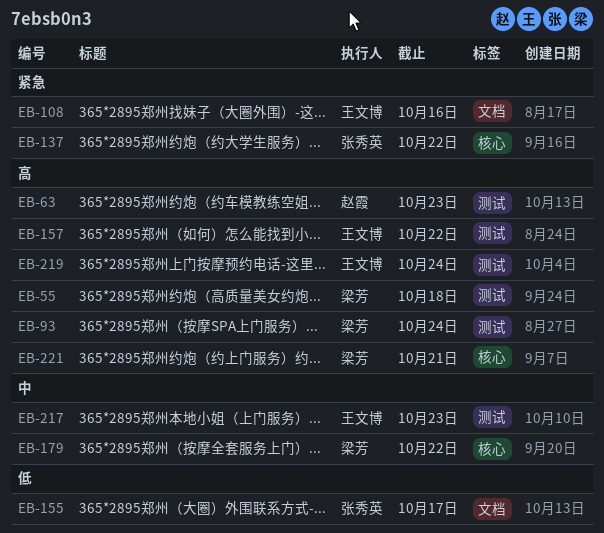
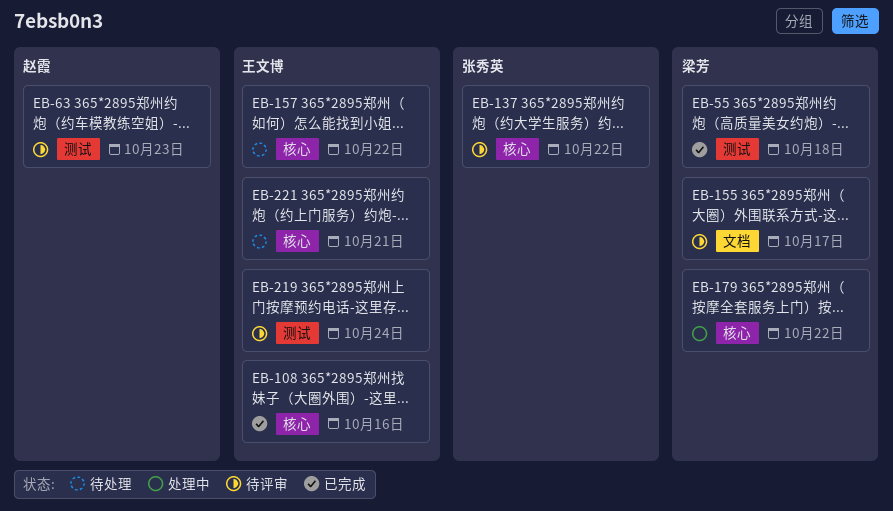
EB-93: present -> none
EB-108, label: 文档 -> 核心
EB-155, owner: 张秀英 -> 梁芳
EB-157, label: 测试 -> 核心
EB-217: present -> none
EB-221, owner: 梁芳 -> 王文博

